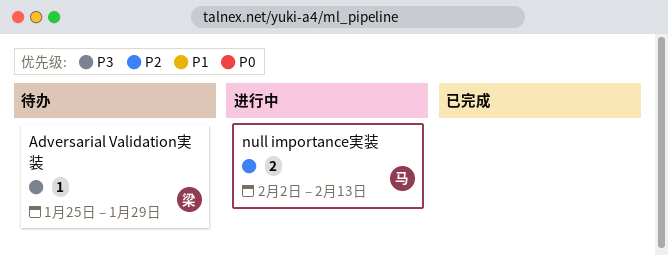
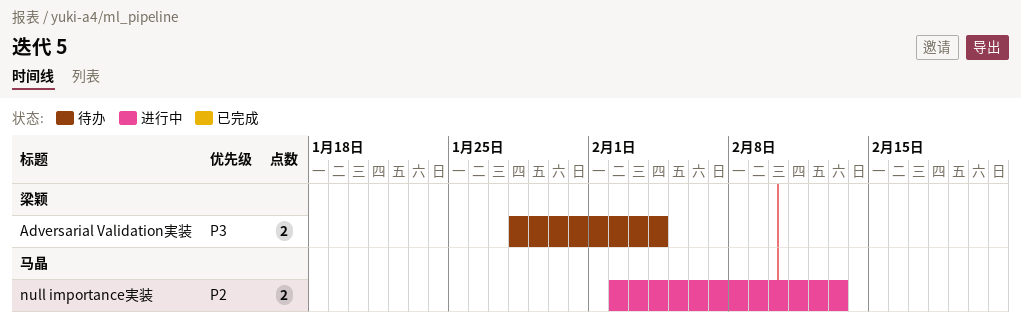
Adversarial Validation実装, estimate: 1 -> 2
Adversarial Validation実装, start: Jan 25 -> Jan 28
Adversarial Validation実装, due: Jan 29 -> Feb 4

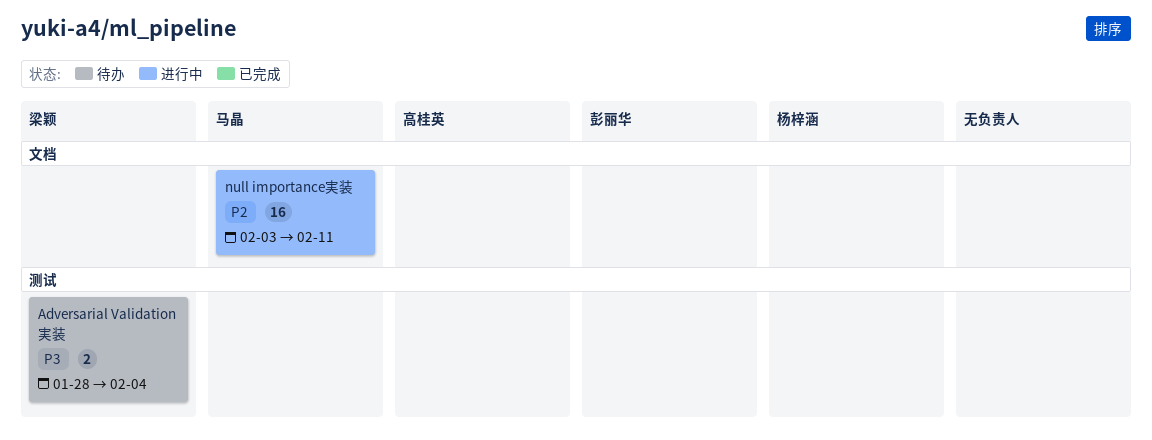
null importance実装, estimate: 2 -> 16
null importance実装, start: Feb 2 -> Feb 3
null importance実装, due: Feb 13 -> Feb 11

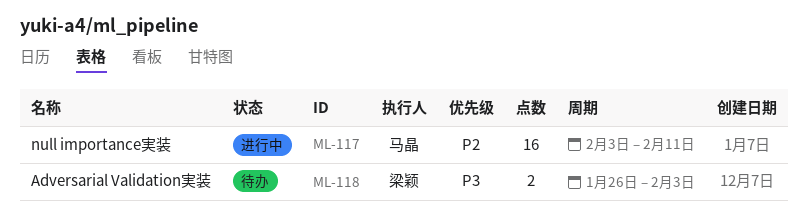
Adversarial Validation実装, start: Jan 28 -> Jan 26
Adversarial Validation実装, due: Feb 4 -> Feb 3

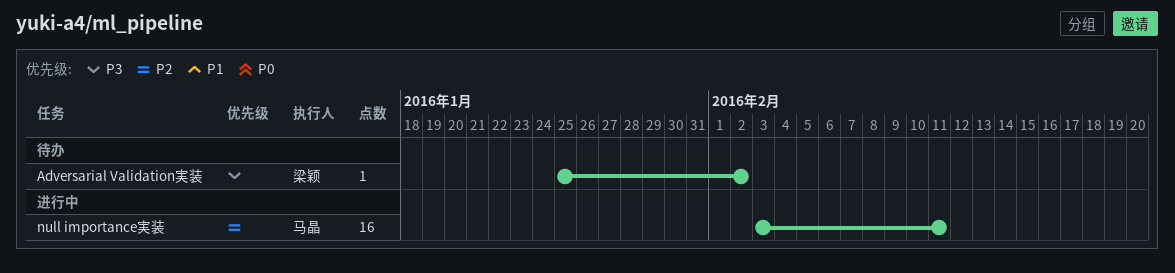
Adversarial Validation実装, estimate: 2 -> 1
Adversarial Validation実装, start: Jan 26 -> Jan 25
Adversarial Validation実装, due: Feb 3 -> Feb 2

